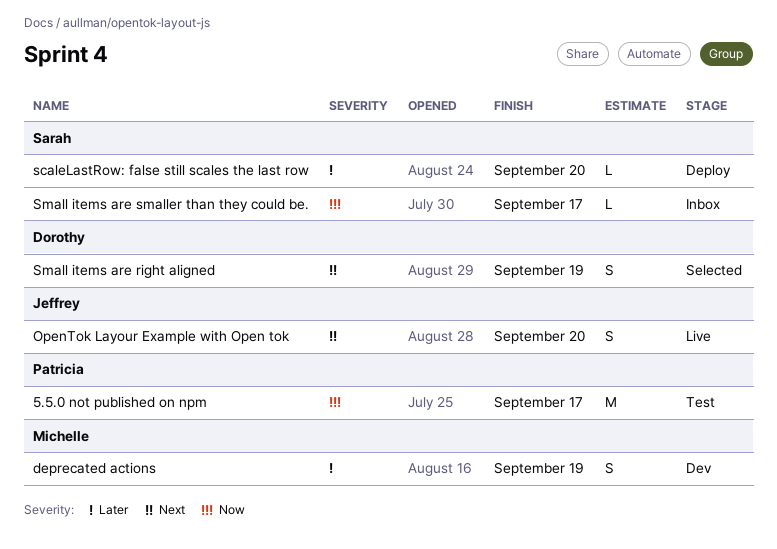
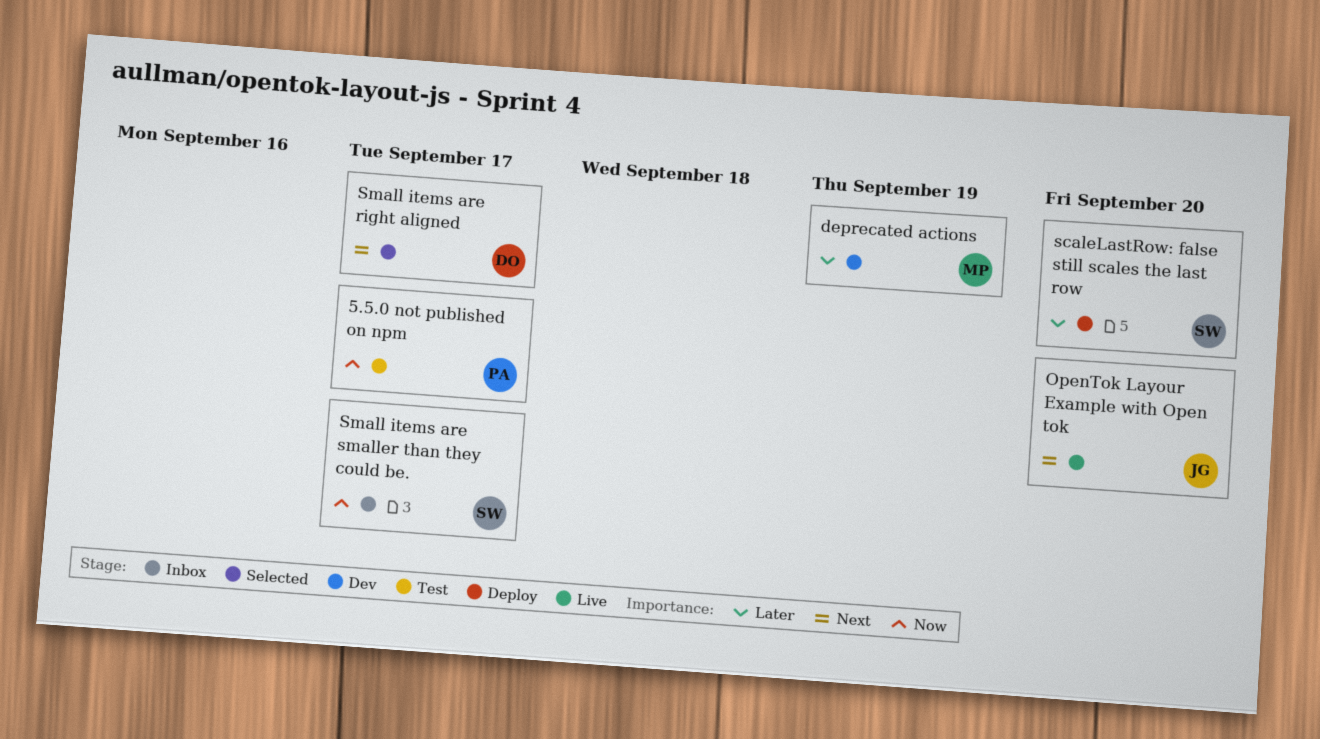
Small items are right aligned, due: Sep 19 -> Sep 17

